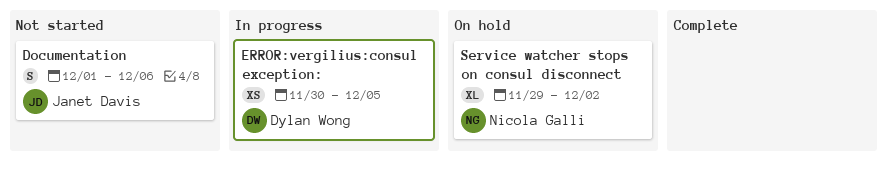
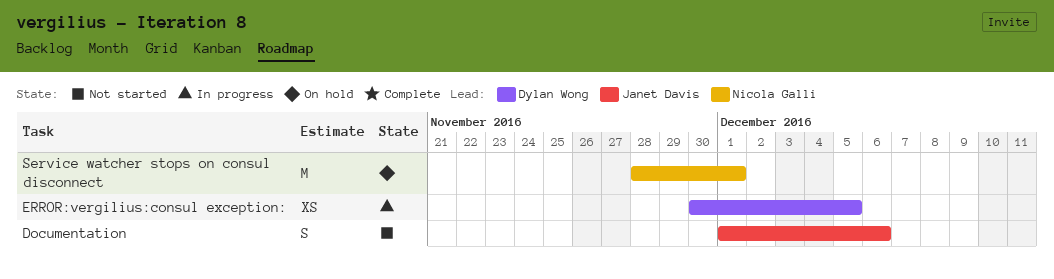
Service watcher stops on consul disconnect, estimate: XL -> M
Service watcher stops on consul disconnect, start: Nov 29 -> Nov 28
Service watcher stops on consul disconnect, due: Dec 2 -> Dec 1

